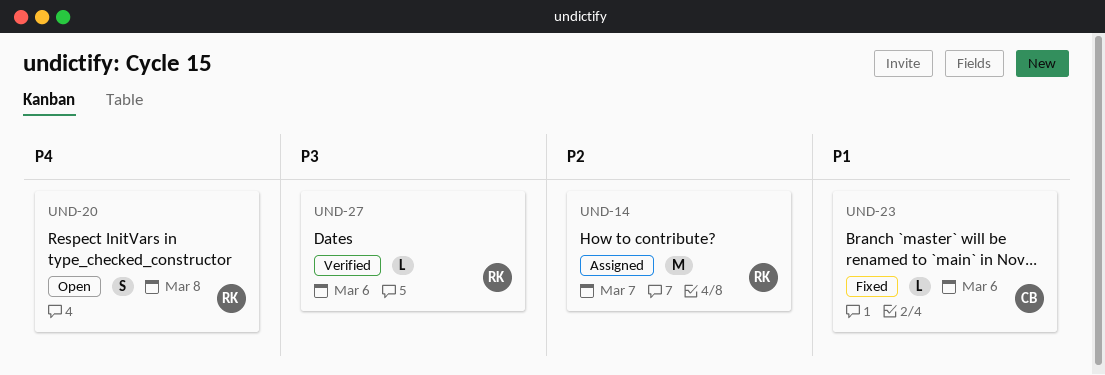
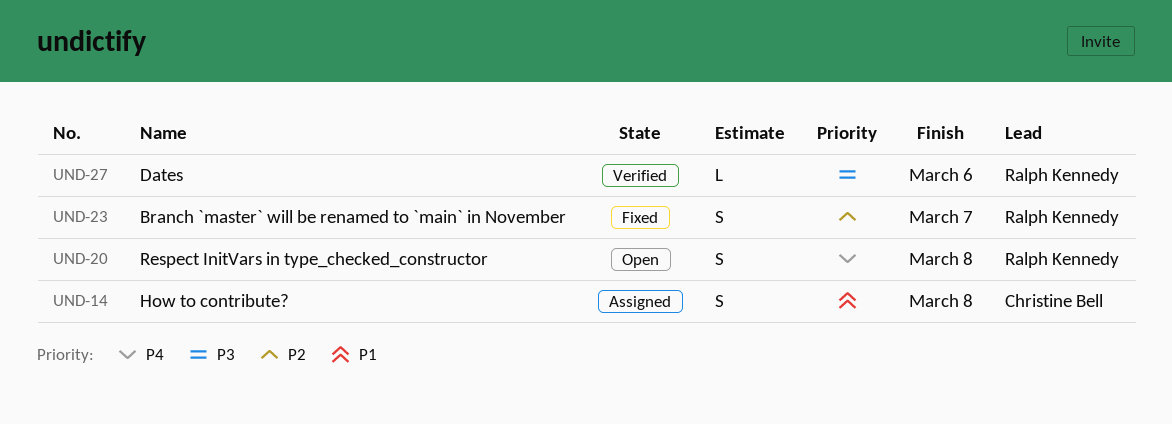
UND-14, owner: Ralph Kennedy -> Christine Bell
UND-14, priority: P2 -> P1
UND-14, estimate: M -> S
UND-14, due: Mar 7 -> Mar 8
UND-23, owner: Christine Bell -> Ralph Kennedy
UND-23, priority: P1 -> P2
UND-23, estimate: L -> S
UND-23, due: Mar 6 -> Mar 7

